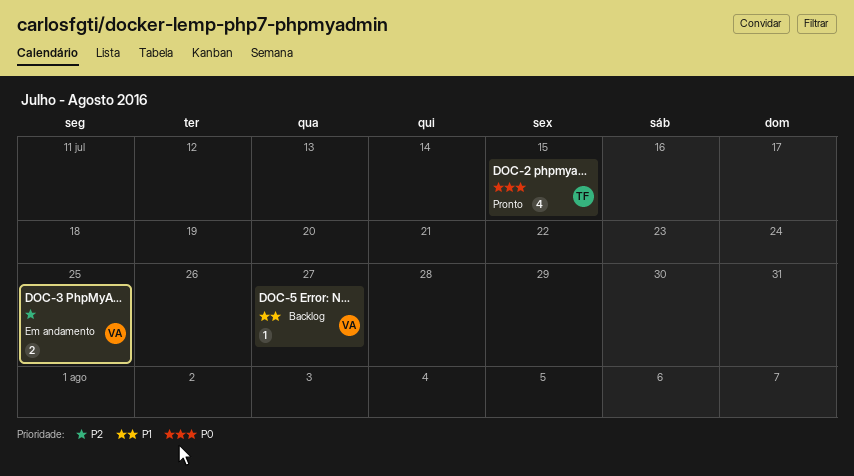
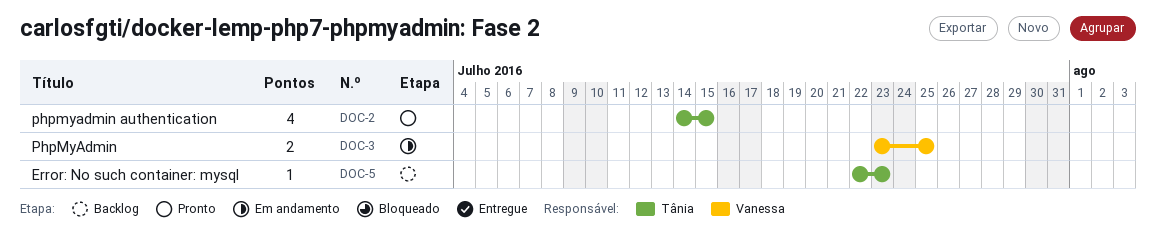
DOC-5, owner: Vanessa -> Tânia
DOC-5, due: Jul 27 -> Jul 23

